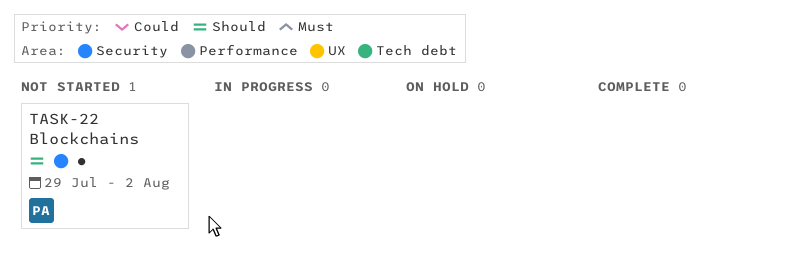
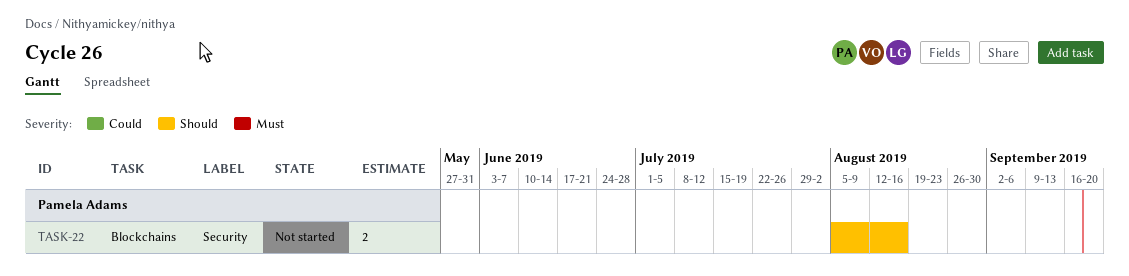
TASK-22, estimate: 1 -> 2
TASK-22, start: Jul 29 -> Aug 5
TASK-22, due: Aug 2 -> Aug 16

